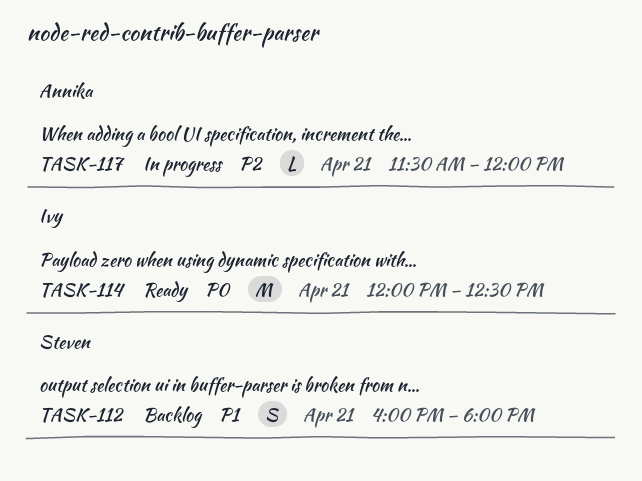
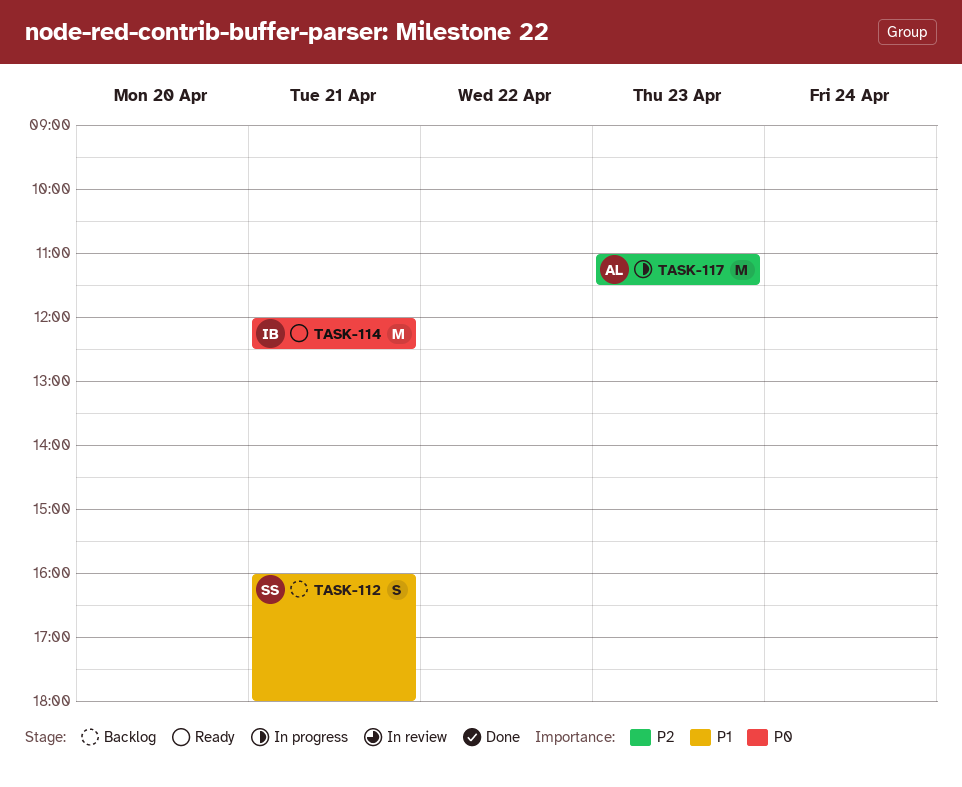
TASK-117, estimate: L -> M
TASK-117, day: Apr 21 -> Apr 23
TASK-117, begins: 11:30 -> 11:00
TASK-117, ends: 12:00 -> 11:30

